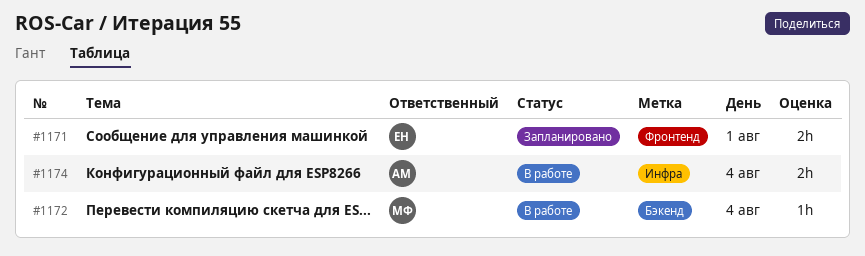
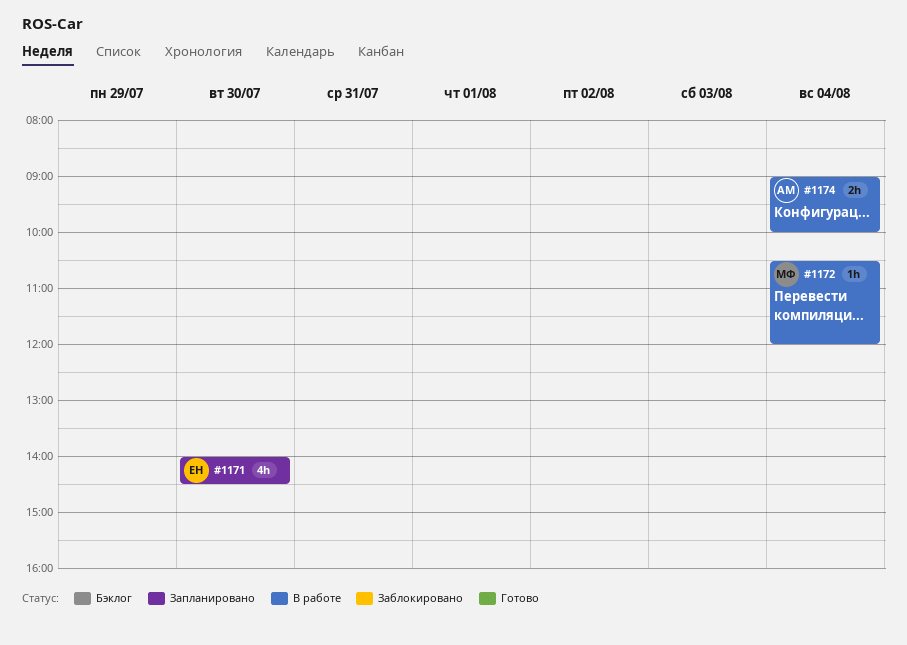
#1171, estimate: 2h -> 4h
#1171, day: Aug 1 -> Jul 30

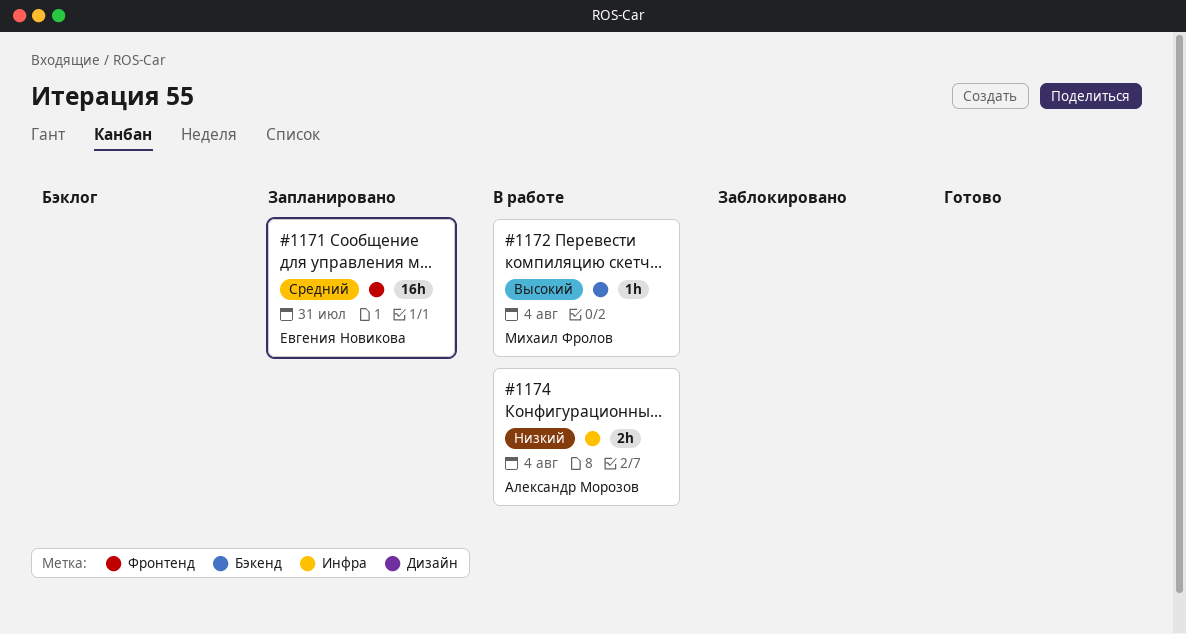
#1171, estimate: 4h -> 16h
#1171, day: Jul 30 -> Jul 31

